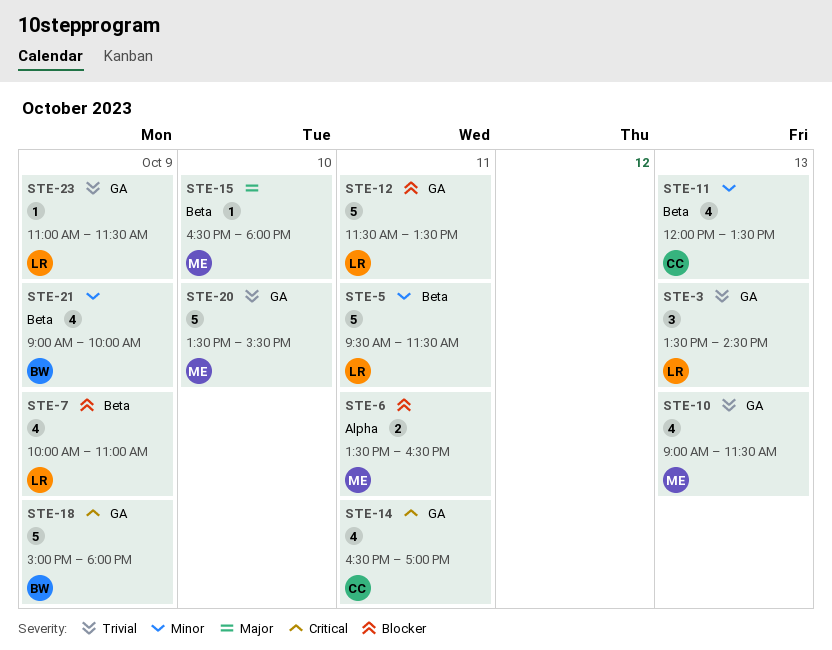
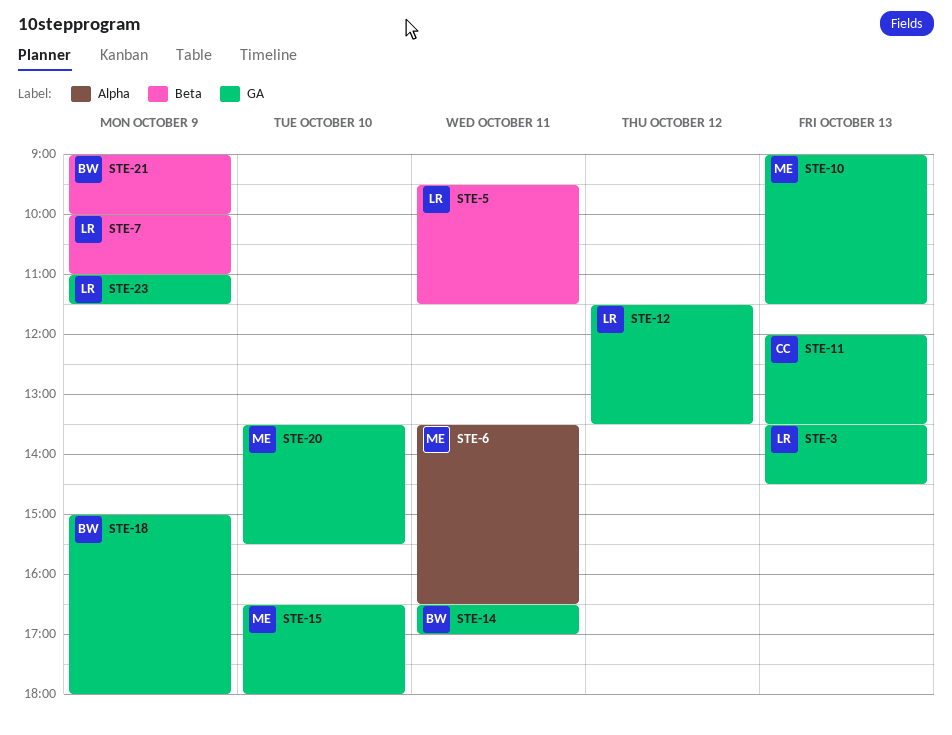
STE-11, label: Beta -> GA
STE-12, day: Oct 11 -> Oct 12
STE-14, owner: CC -> BW
STE-15, label: Beta -> GA

